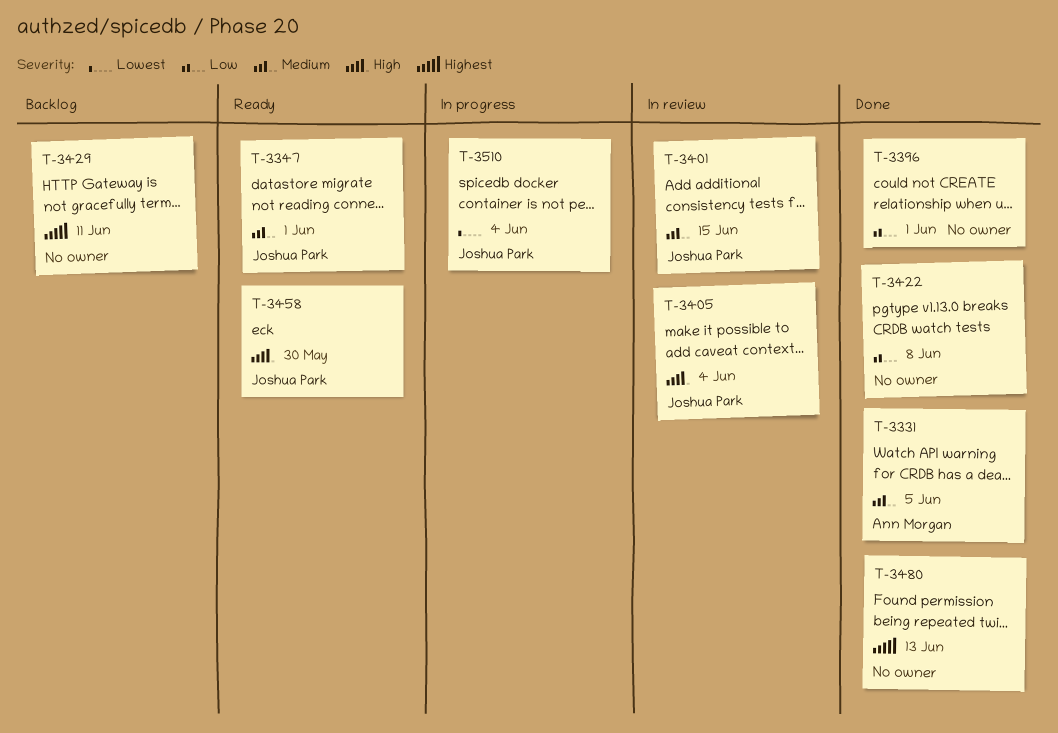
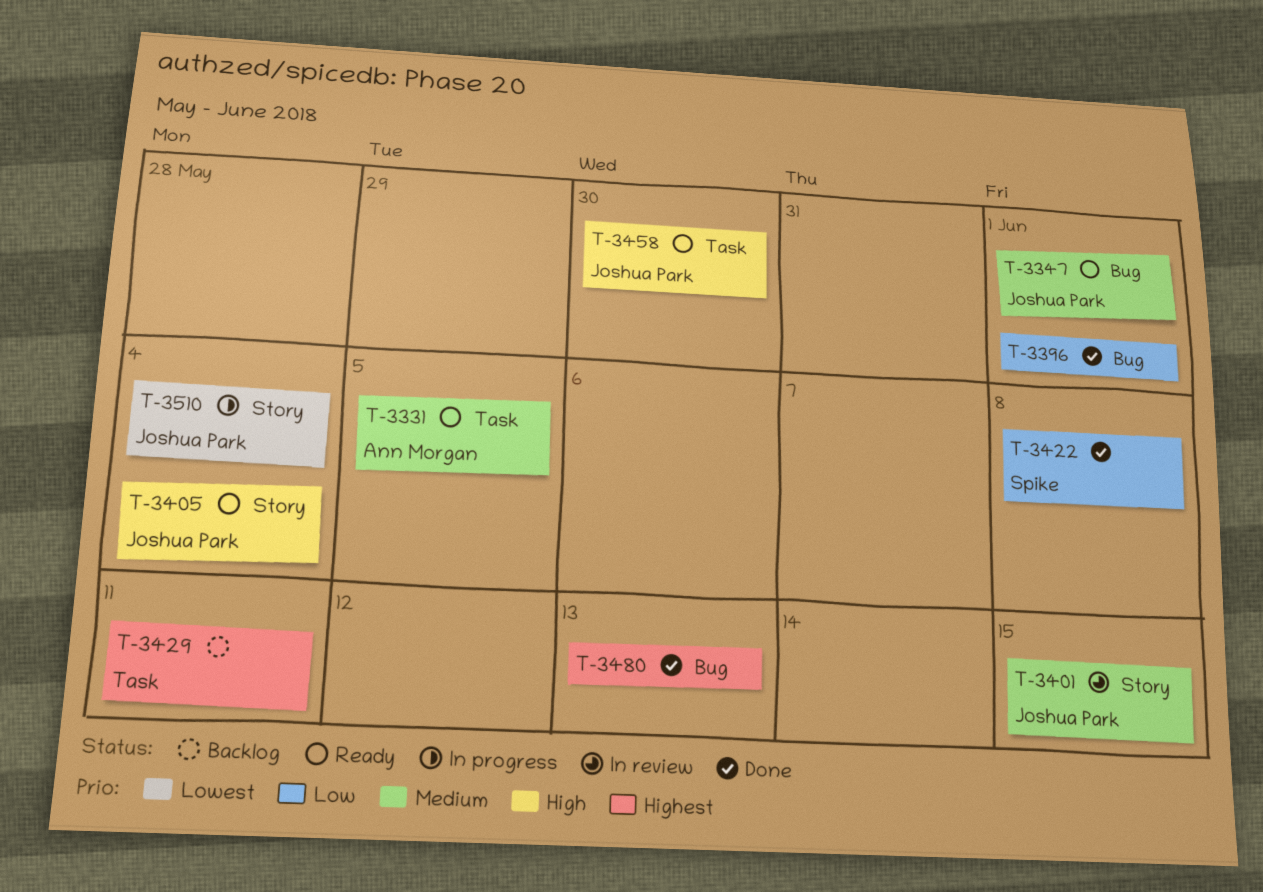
T-3331, status: Done -> Ready
T-3405, status: In review -> Ready

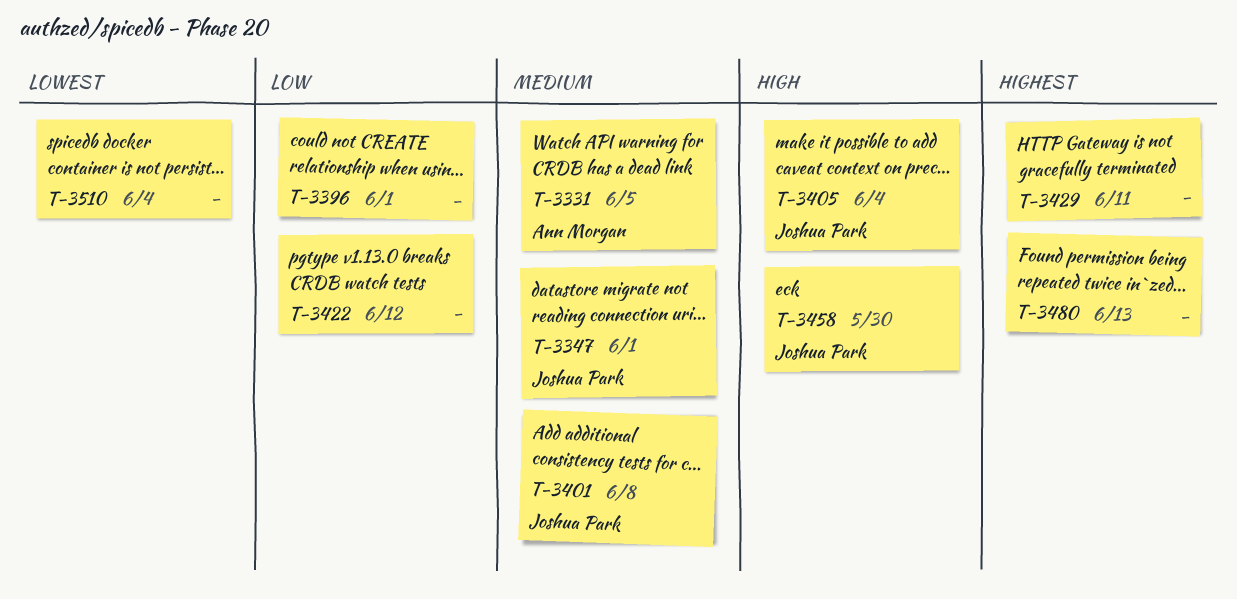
T-3401, due: Jun 15 -> Jun 8
T-3422, due: Jun 8 -> Jun 12
T-3510, owner: Joshua Park -> none

